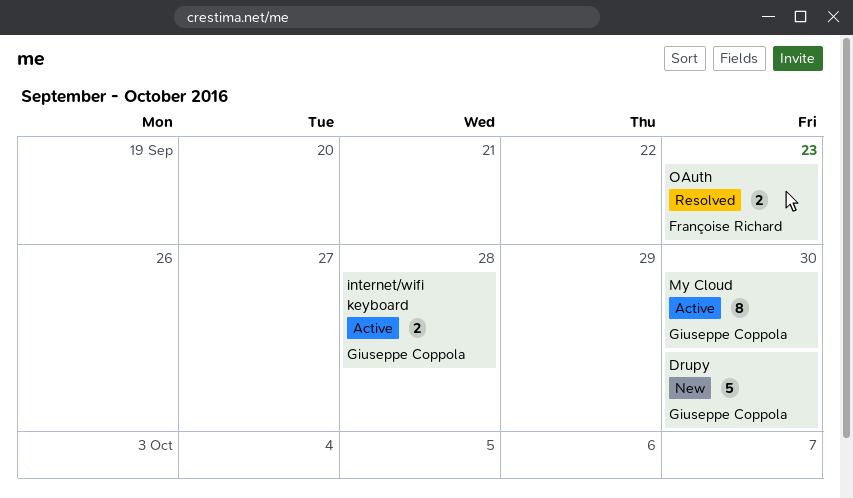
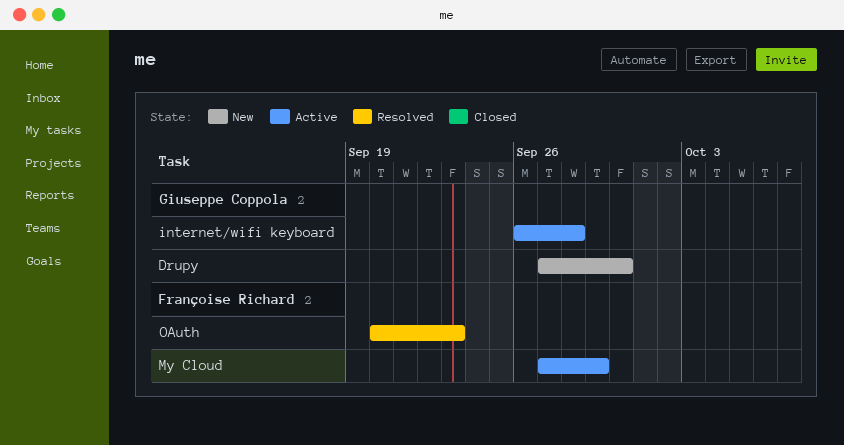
My Cloud, owner: Giuseppe Coppola -> Françoise Richard
My Cloud, due: Sep 30 -> Sep 29

